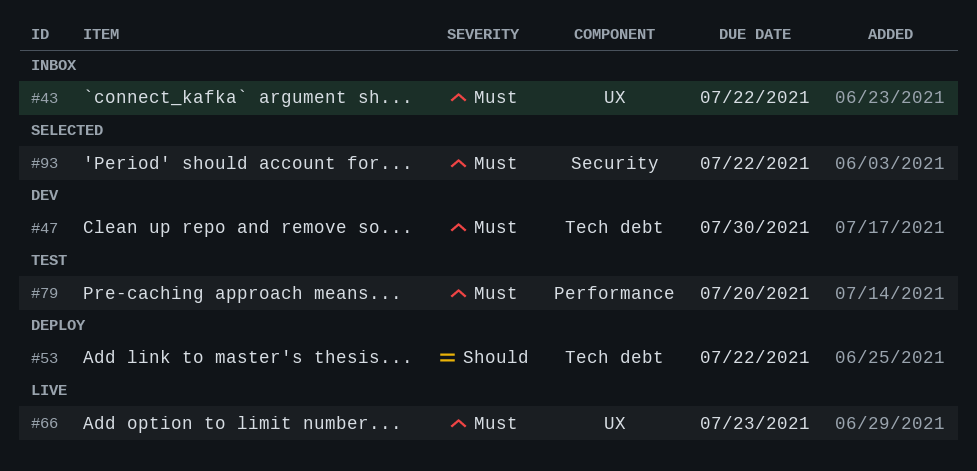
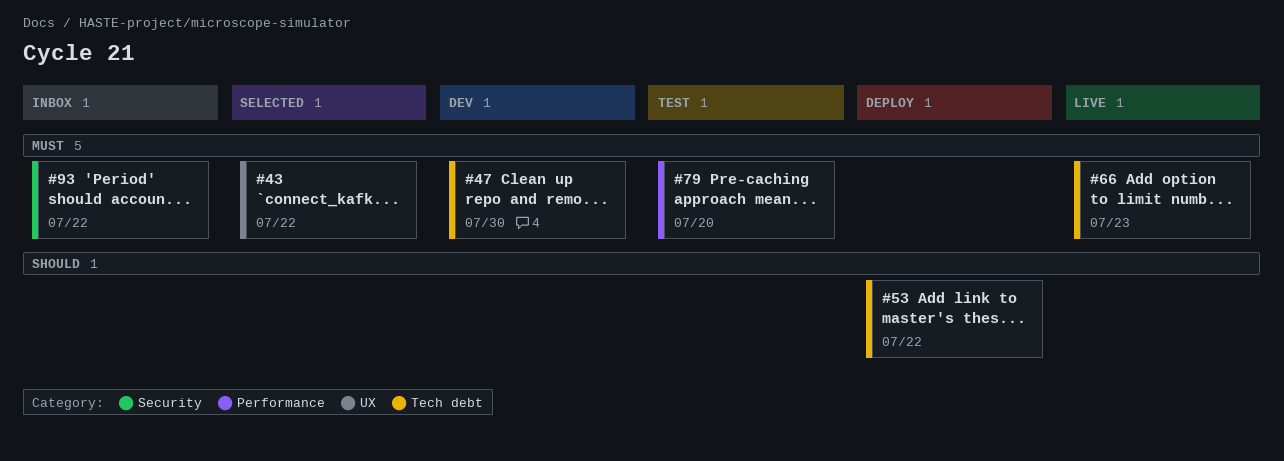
#43, status: Inbox -> Selected
#66, label: UX -> Tech debt
#93, status: Selected -> Inbox

